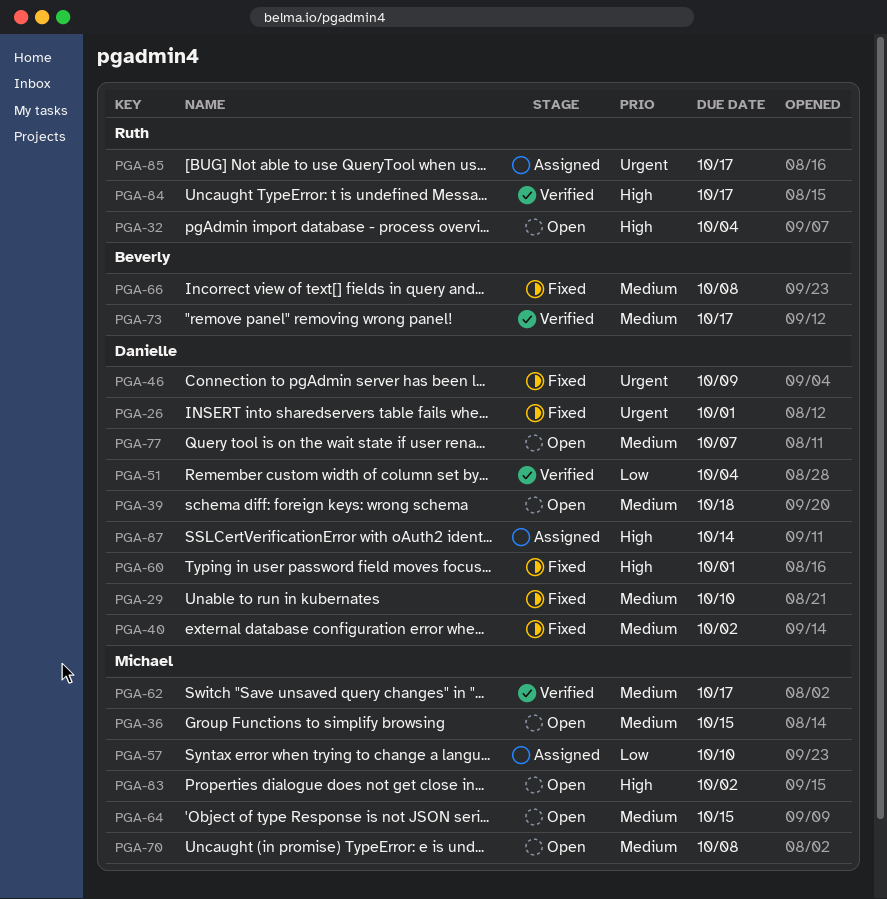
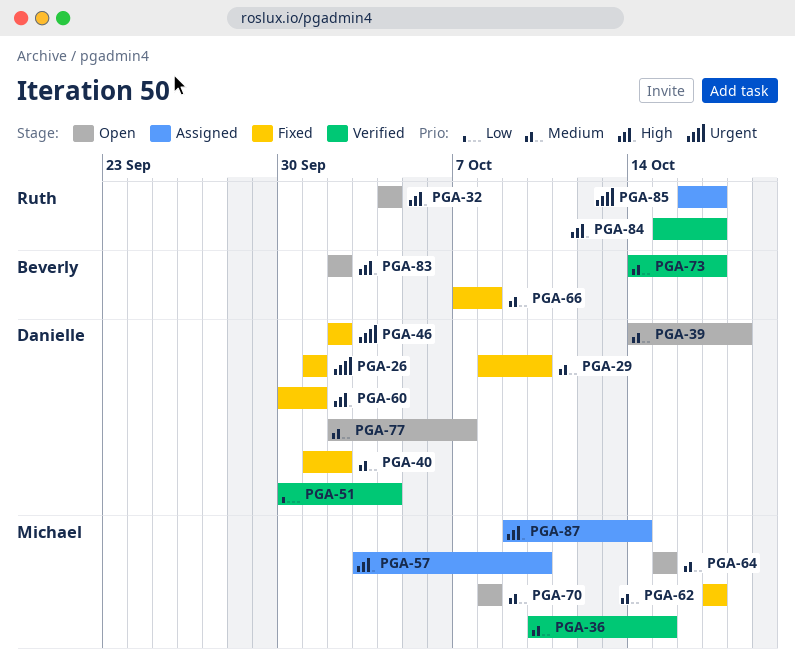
PGA-36, status: Open -> Verified
PGA-46, due: Oct 9 -> Oct 2
PGA-57, priority: Low -> High
PGA-62, status: Verified -> Fixed
PGA-83, owner: Michael -> Beverly
PGA-87, owner: Danielle -> Michael

